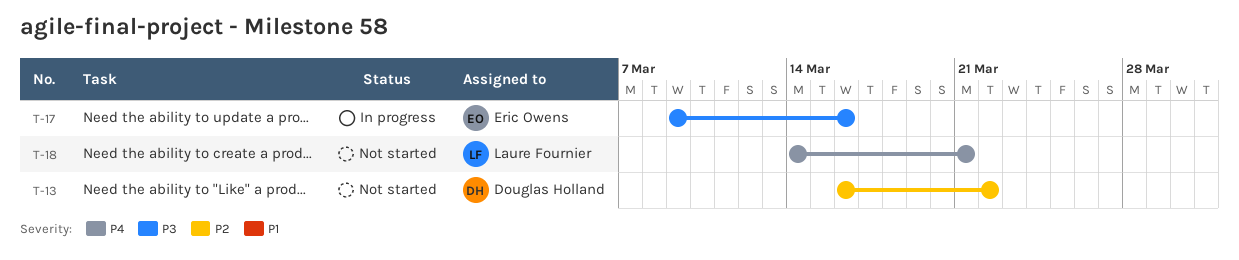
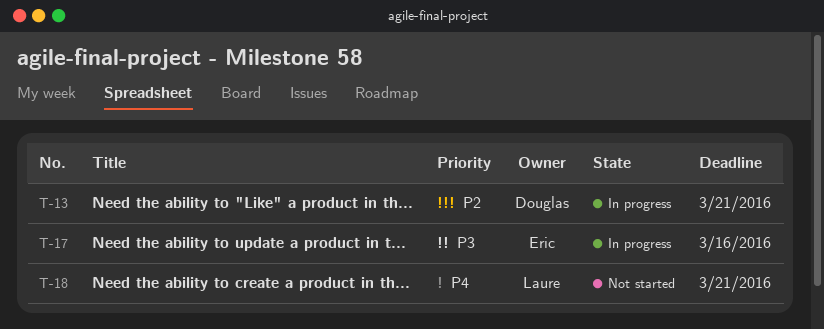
T-13, status: Not started -> In progress
T-13, due: Mar 22 -> Mar 21

